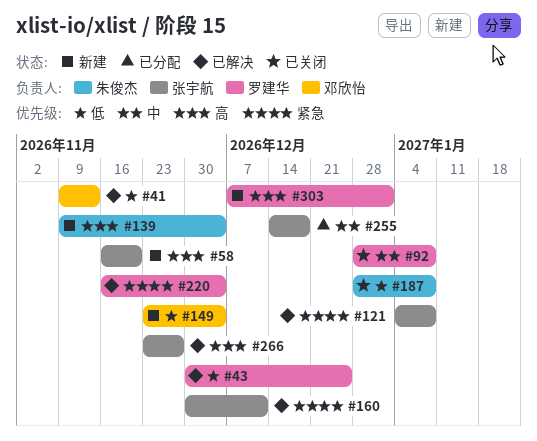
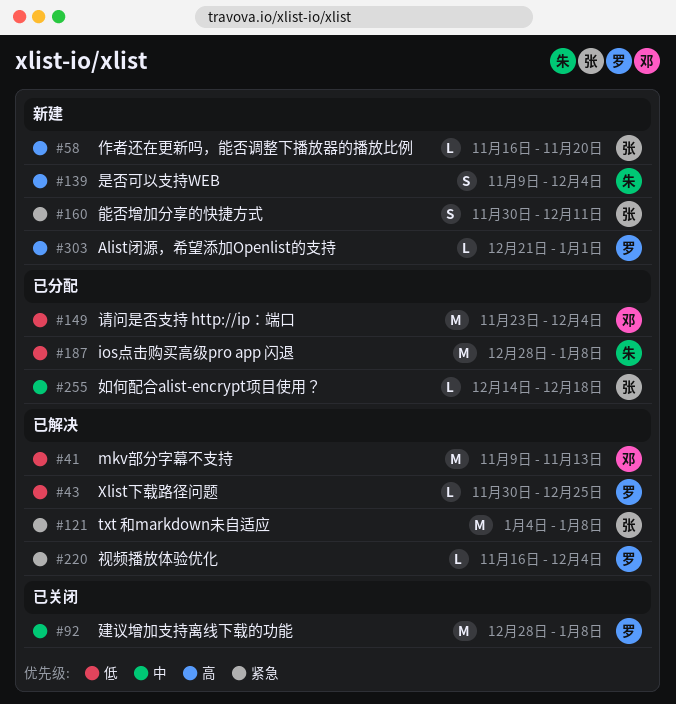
#149, status: 新建 -> 已分配
#160, status: 已解决 -> 新建
#187, status: 已关闭 -> 已分配
#266: present -> none
#303, start: Dec 7 -> Dec 21

